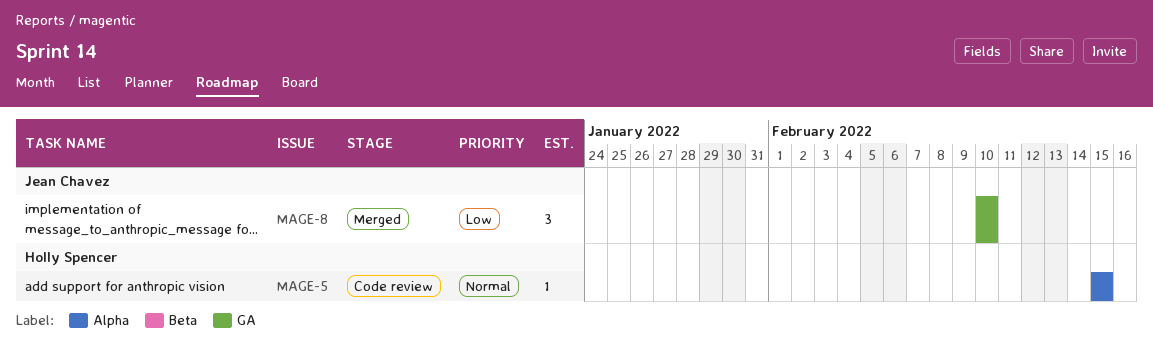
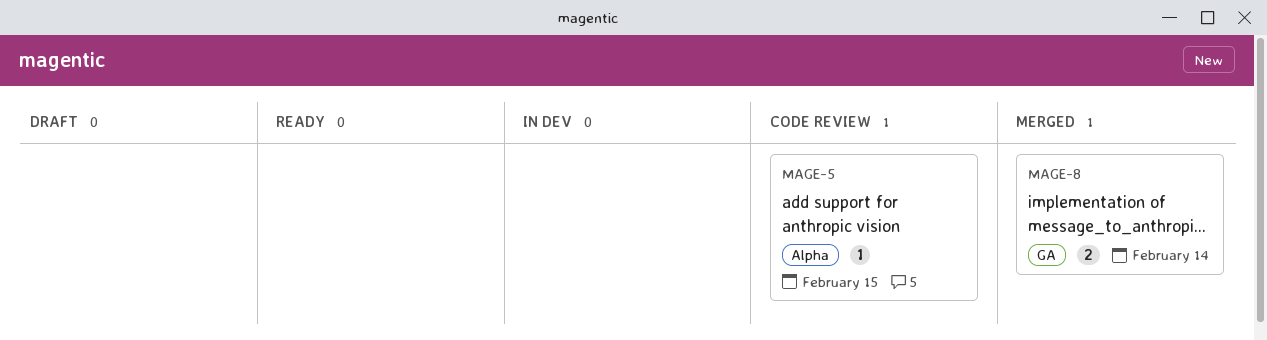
MAGE-8, estimate: 3 -> 2
MAGE-8, due: Feb 10 -> Feb 14

